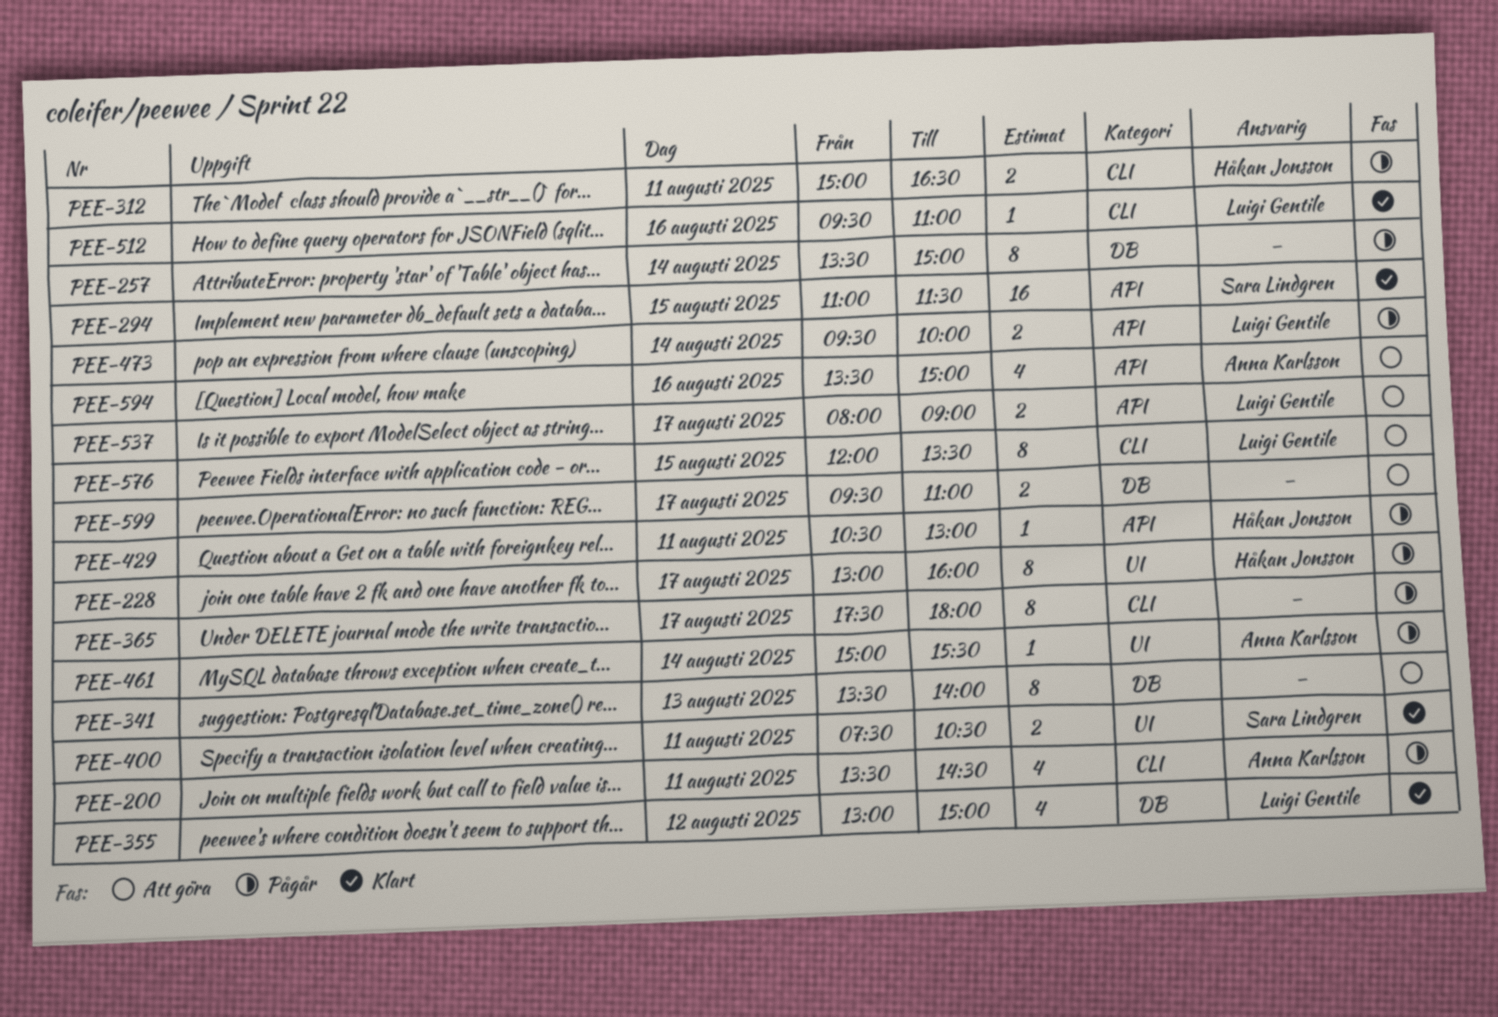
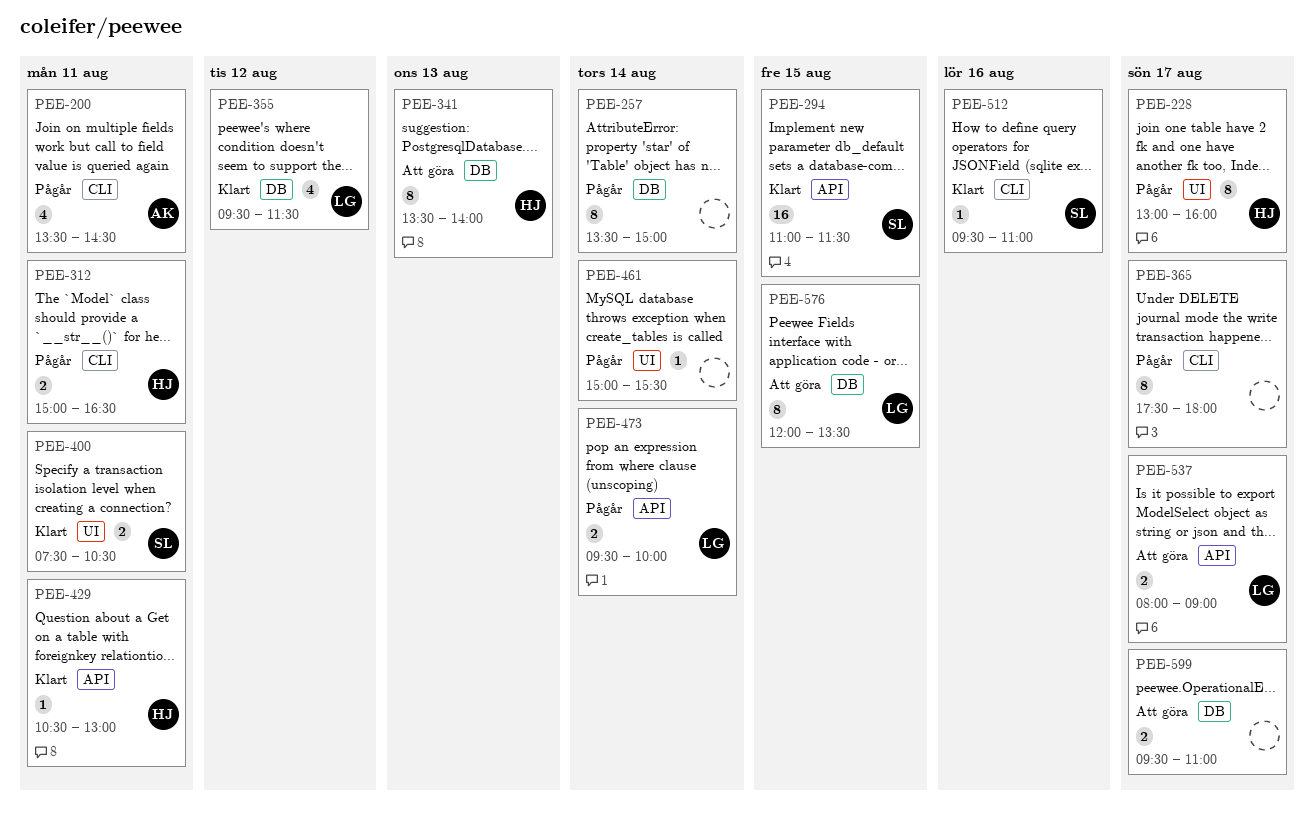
PEE-341, owner: none -> Håkan Jonsson
PEE-355, begins: 13:00 -> 09:30
PEE-355, ends: 15:00 -> 11:30
PEE-429, status: Pågår -> Klart
PEE-461, owner: Anna Karlsson -> none
PEE-512, owner: Luigi Gentile -> Sara Lindgren
PEE-576, label: CLI -> DB
PEE-594: present -> none

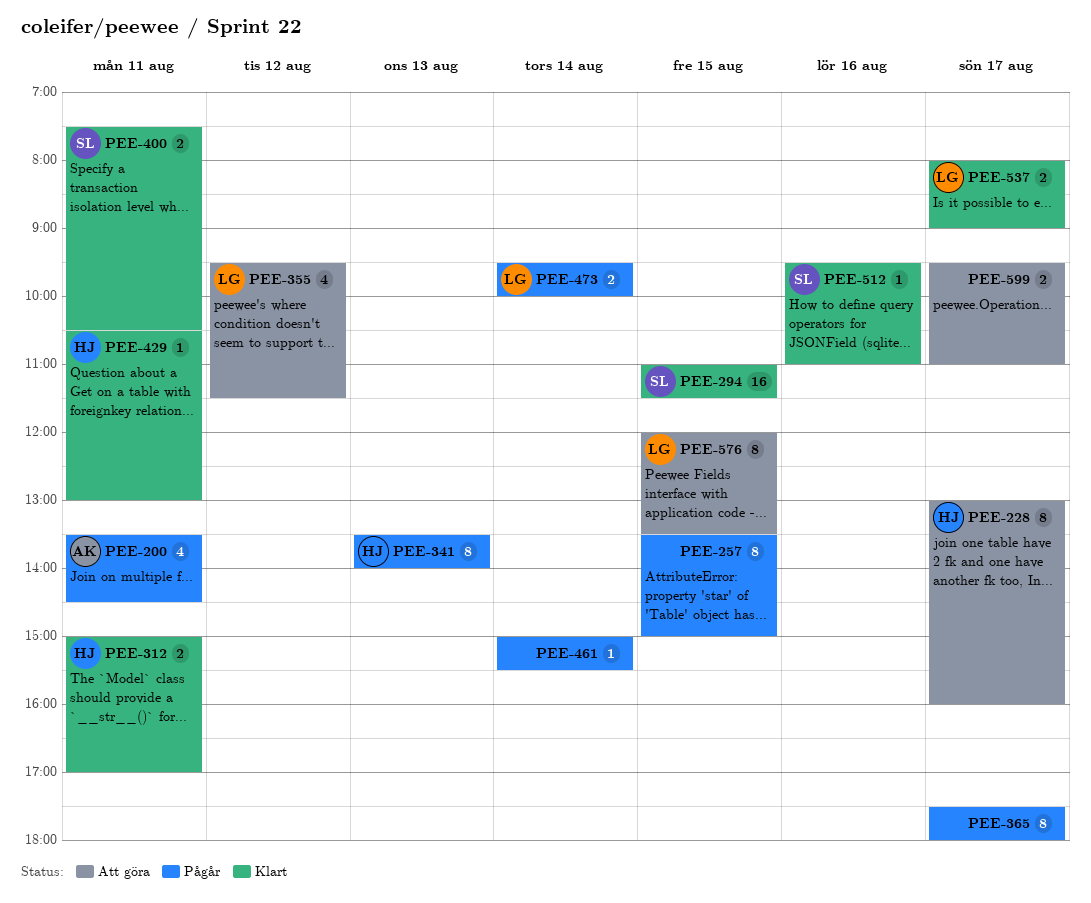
PEE-228, status: Pågår -> Att göra
PEE-257, day: Aug 14 -> Aug 15
PEE-312, status: Pågår -> Klart
PEE-312, ends: 16:30 -> 17:00
PEE-341, status: Att göra -> Pågår
PEE-355, status: Klart -> Att göra
PEE-537, status: Att göra -> Klart

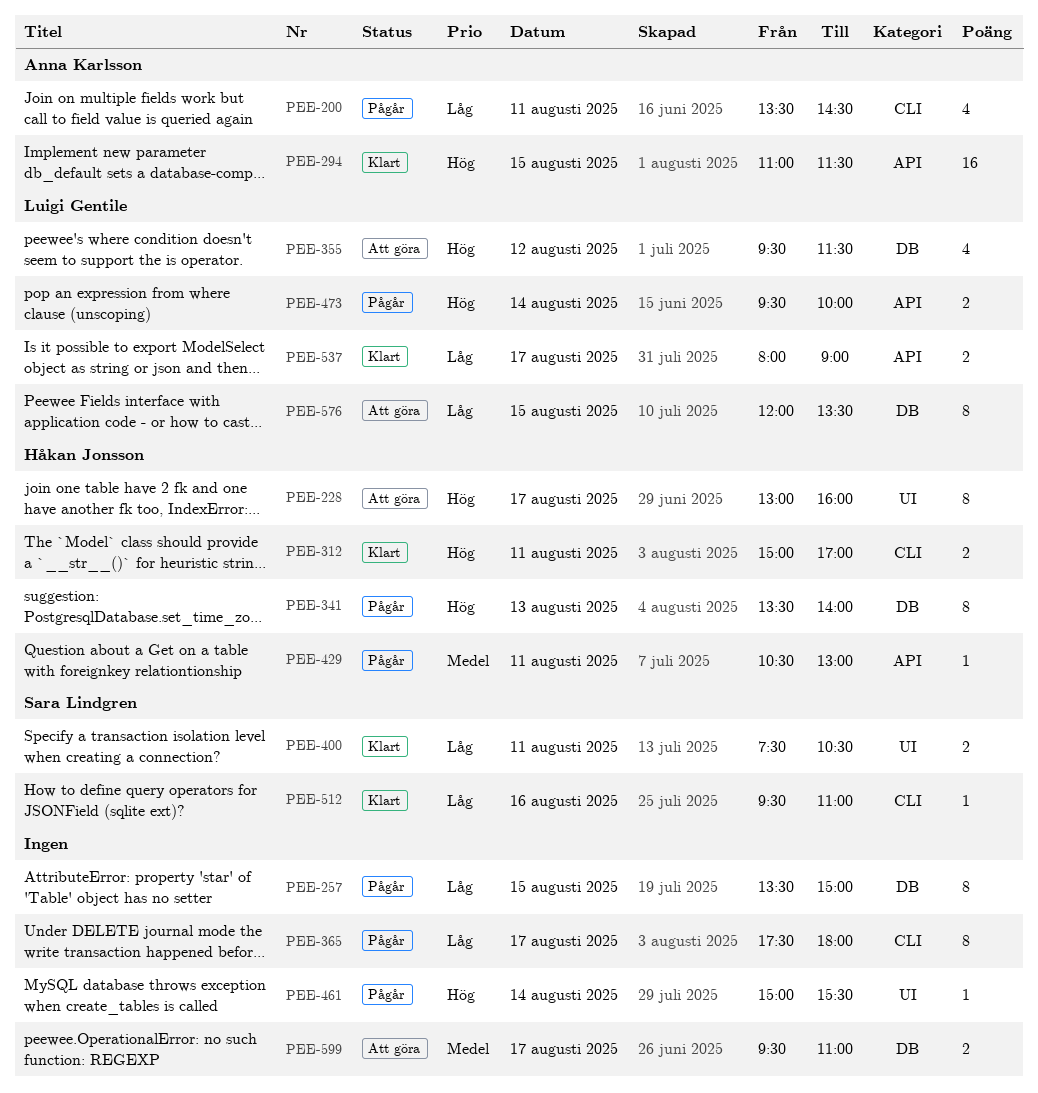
PEE-294, owner: Sara Lindgren -> Anna Karlsson
PEE-429, status: Klart -> Pågår

